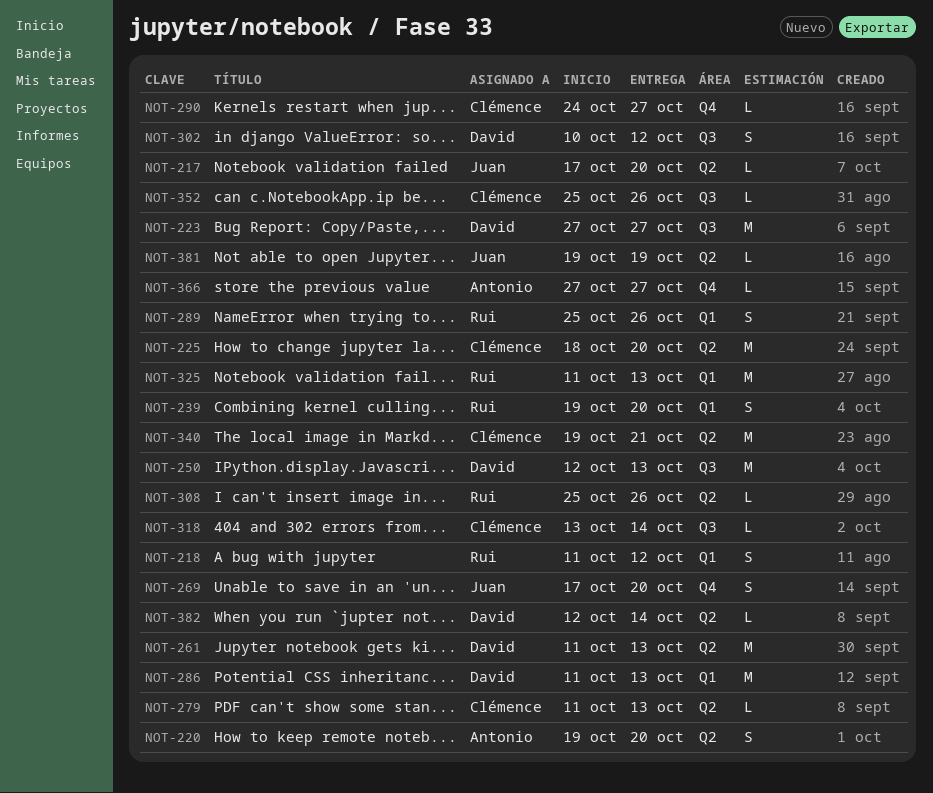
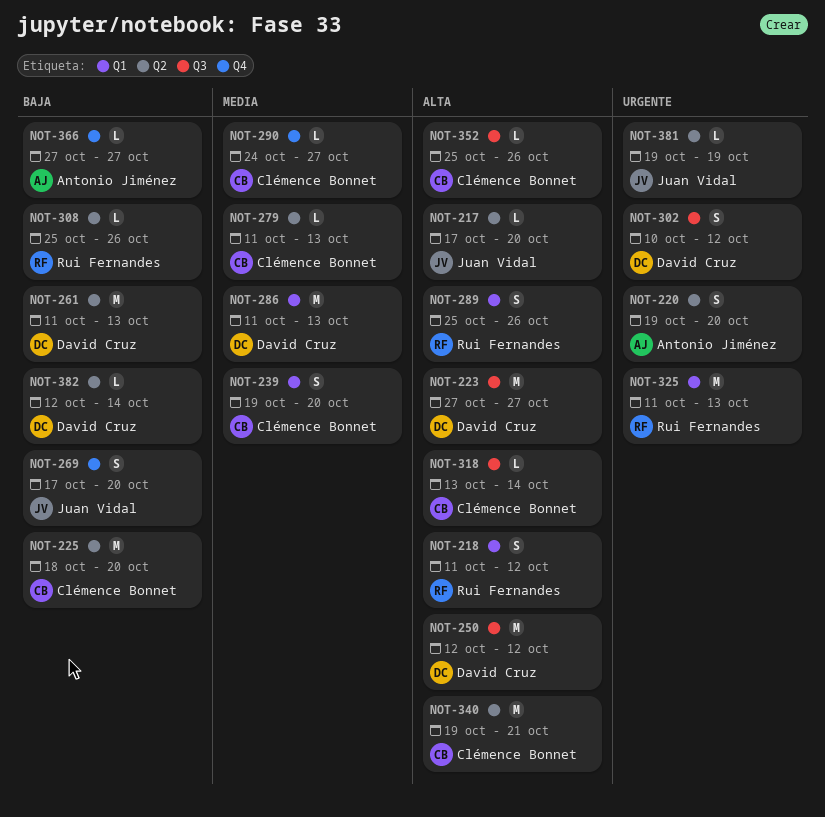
NOT-239, owner: Rui Fernandes -> Clémence Bonnet
NOT-250, due: Oct 13 -> Oct 12

